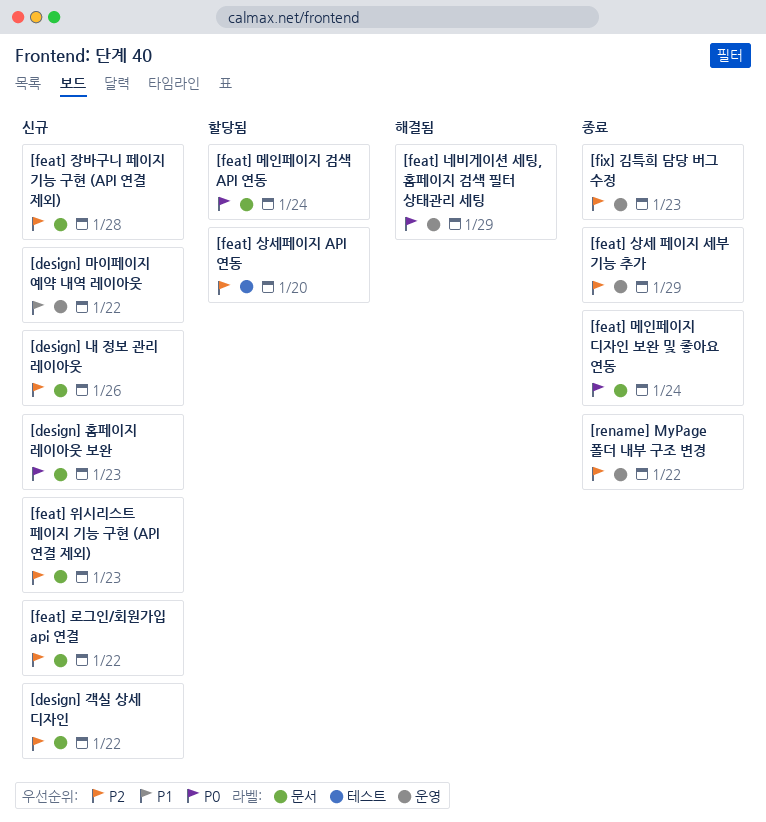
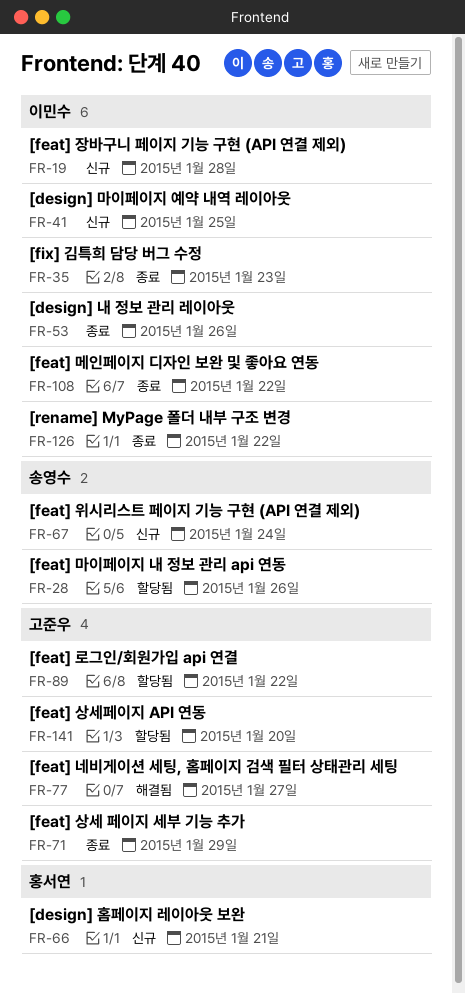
[design] 객실 상세 디자인: present -> none
[design] 내 정보 관리 레이아웃, status: 신규 -> 종료
[design] 마이페이지 예약 내역 레이아웃, due: Jan 22 -> Jan 25
[design] 홈페이지 레이아웃 보완, due: Jan 23 -> Jan 21
[feat] 네비게이션 세팅, 홈페이지 검색 필터 상태관리 세팅, due: Jan 29 -> Jan 27
[feat] 로그인/회원가입 api 연결, status: 신규 -> 할당됨
[feat] 마이페이지 내 정보 관리 api 연동: none -> present
[feat] 메인페이지 검색 API 연동: present -> none
[feat] 메인페이지 디자인 보완 및 좋아요 연동, due: Jan 24 -> Jan 22
[feat] 위시리스트 페이지 기능 구현 (API 연결 제외), due: Jan 23 -> Jan 24

